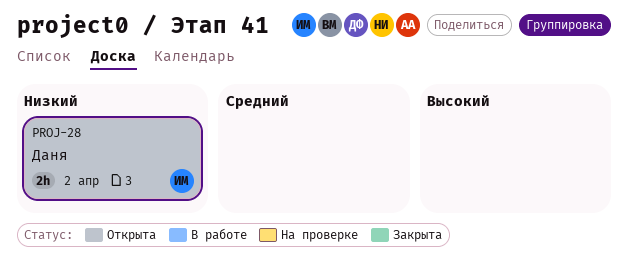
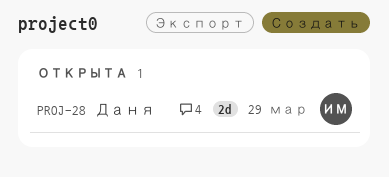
PROJ-28, estimate: 2h -> 2d
PROJ-28, due: Apr 2 -> Mar 29

